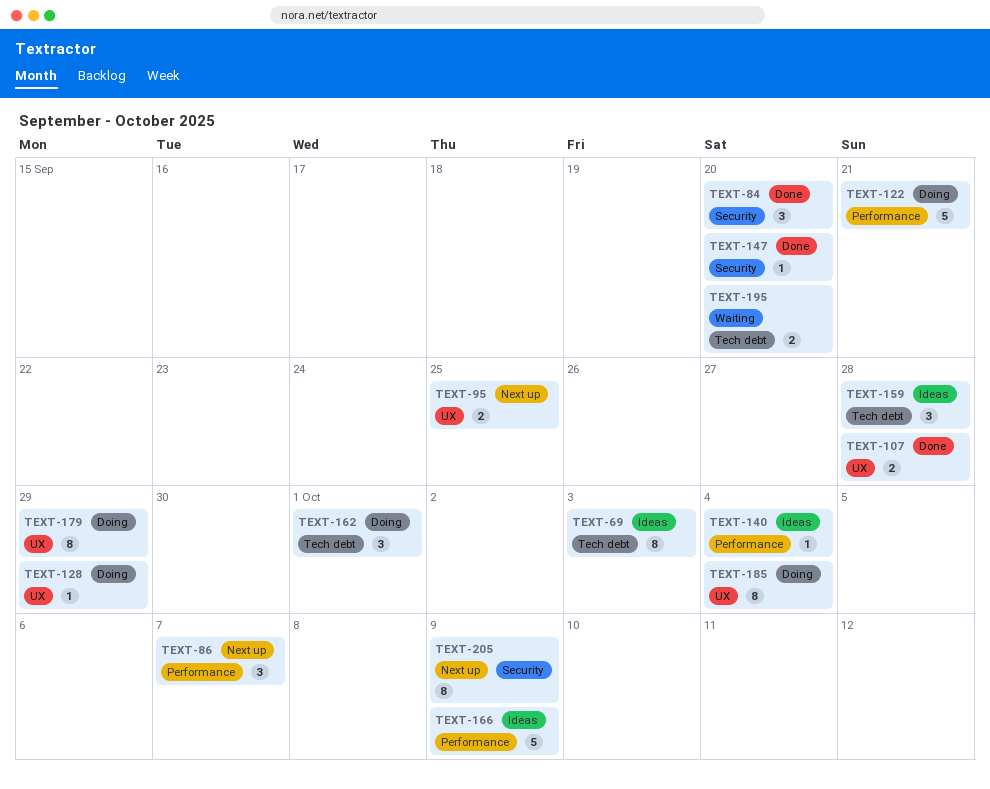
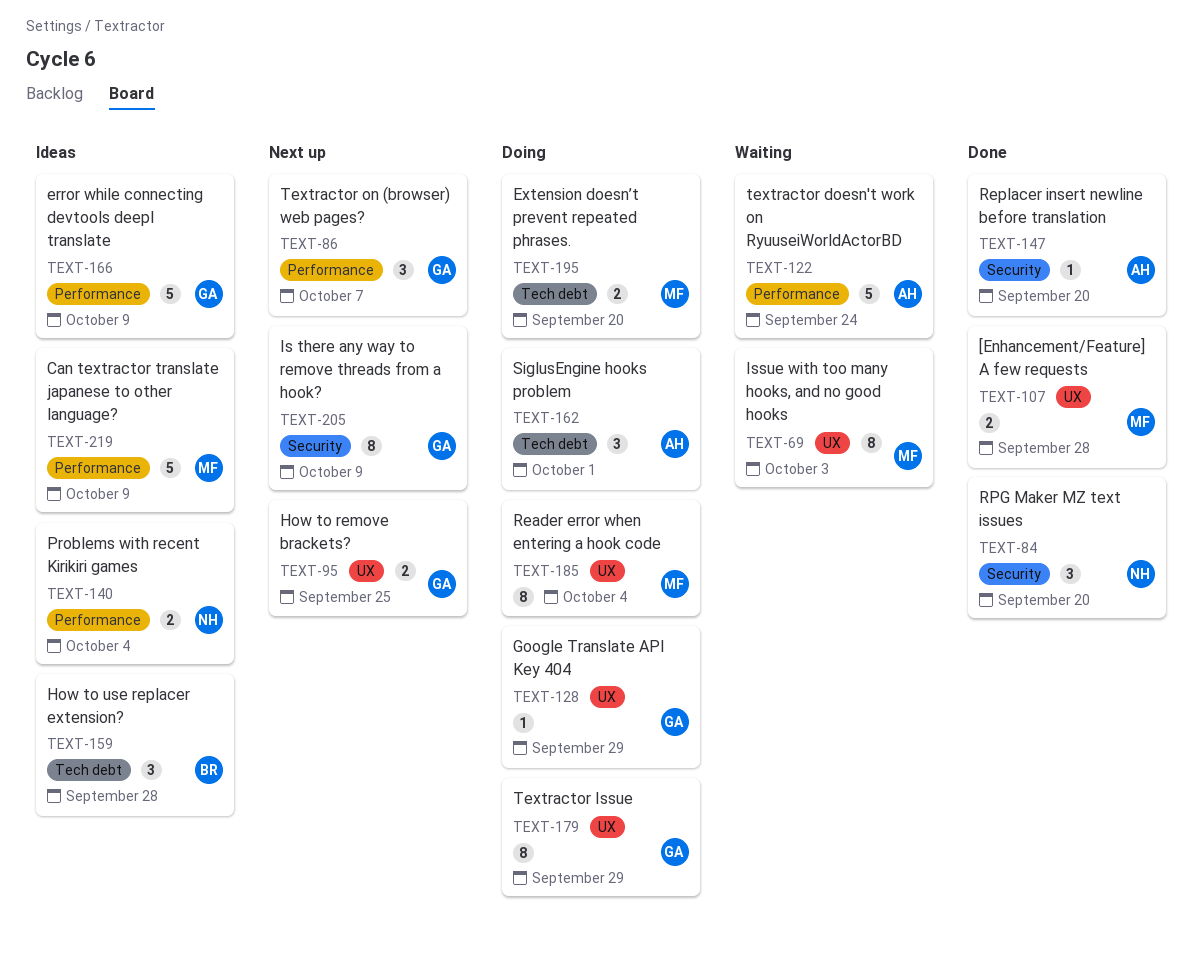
TEXT-69, status: Ideas -> Waiting
TEXT-69, label: Tech debt -> UX
TEXT-122, status: Doing -> Waiting
TEXT-122, due: Sep 21 -> Sep 24
TEXT-140, estimate: 1 -> 2
TEXT-195, status: Waiting -> Doing
TEXT-219: none -> present

